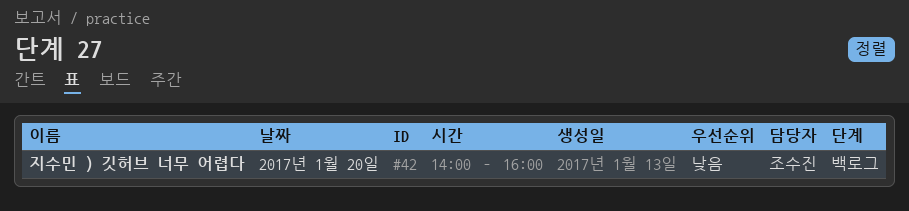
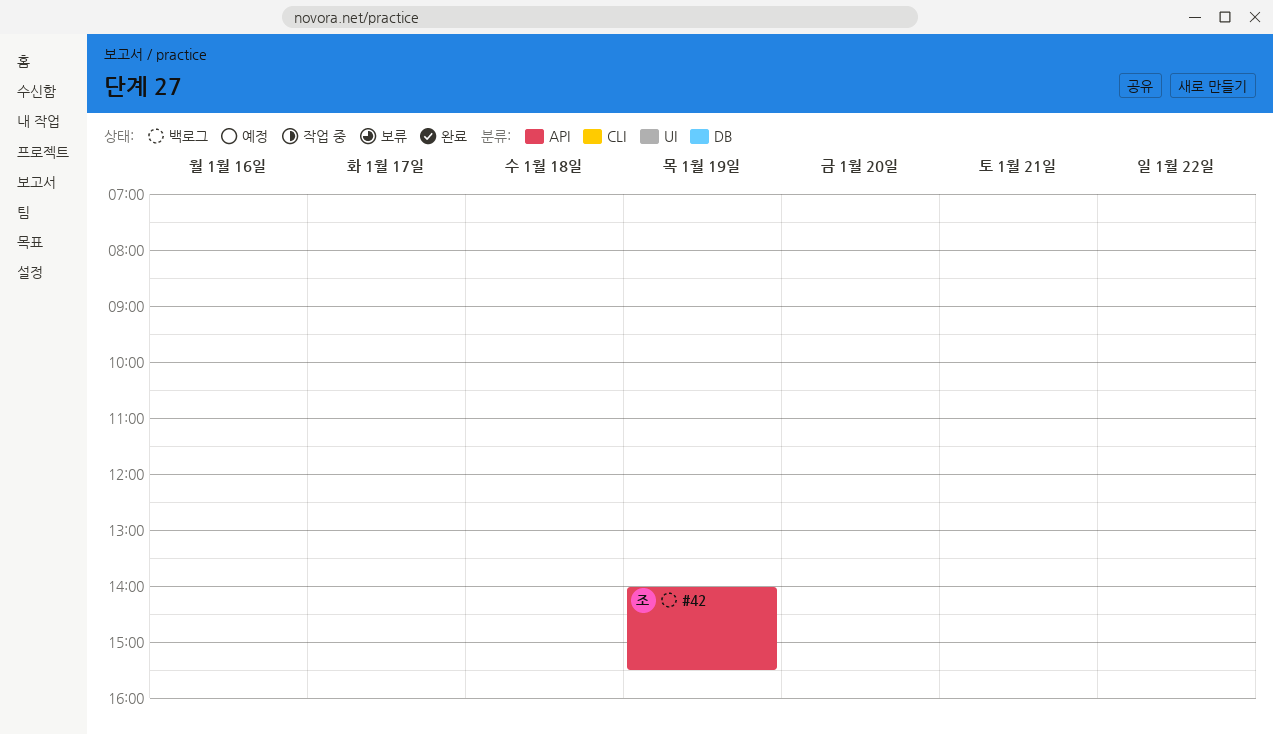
#42, day: Jan 20 -> Jan 19
#42, ends: 16:00 -> 15:30

